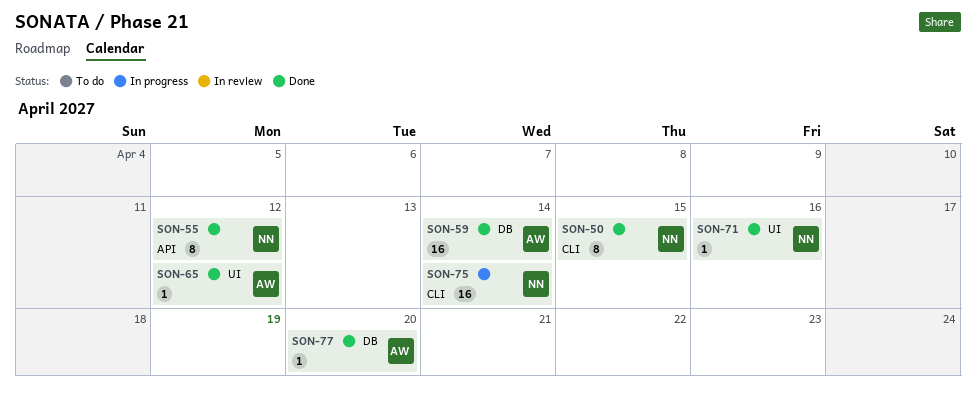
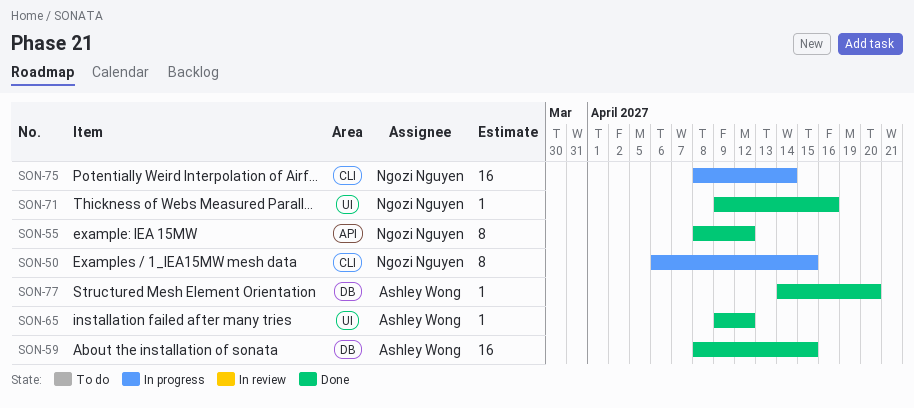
SON-50, status: Done -> In progress
SON-59, due: Apr 14 -> Apr 15

